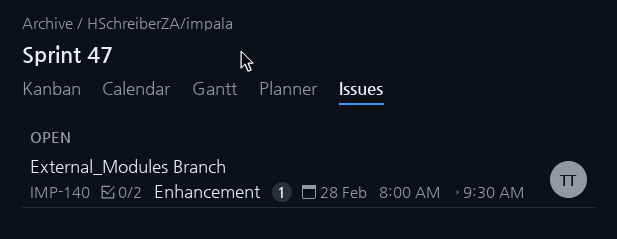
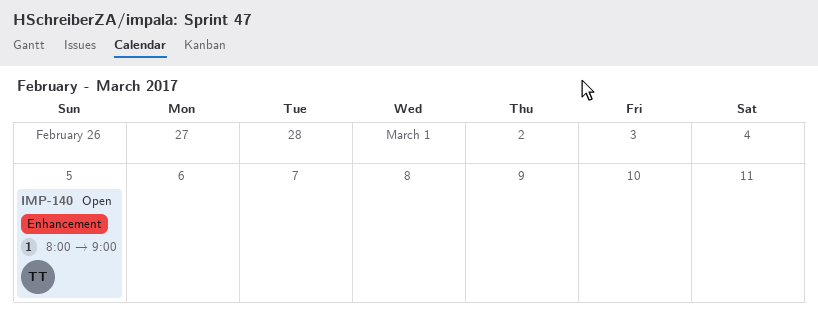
IMP-140, day: Feb 28 -> Mar 5
IMP-140, ends: 09:30 -> 09:00

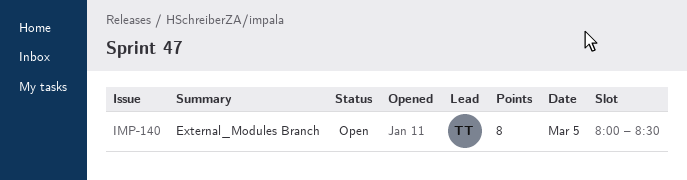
IMP-140, estimate: 1 -> 8
IMP-140, ends: 09:00 -> 08:30

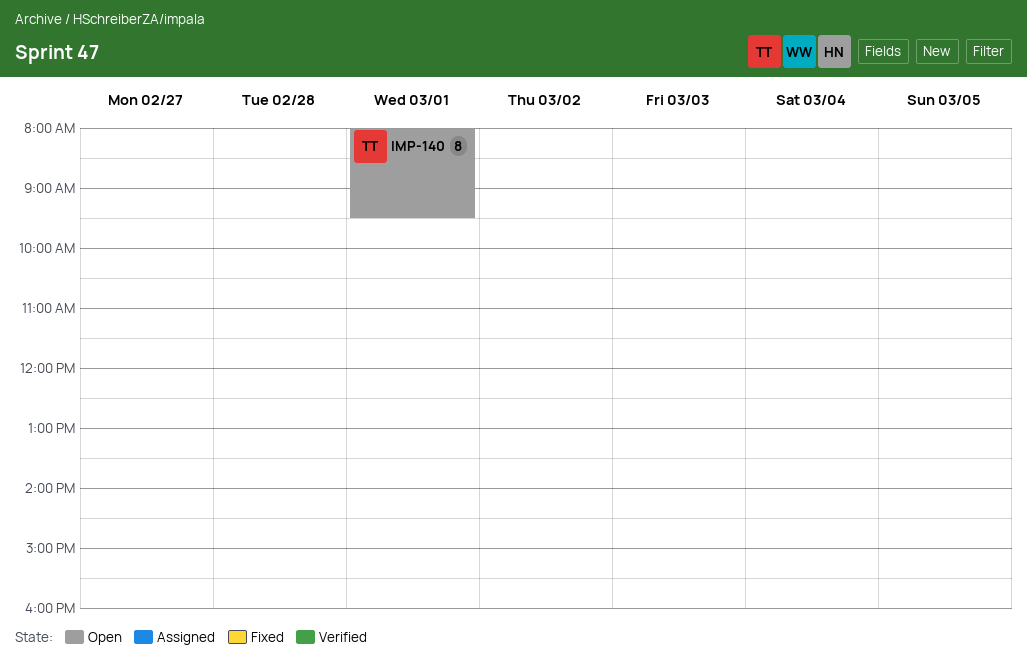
IMP-140, day: Mar 5 -> Mar 1
IMP-140, ends: 08:30 -> 09:30

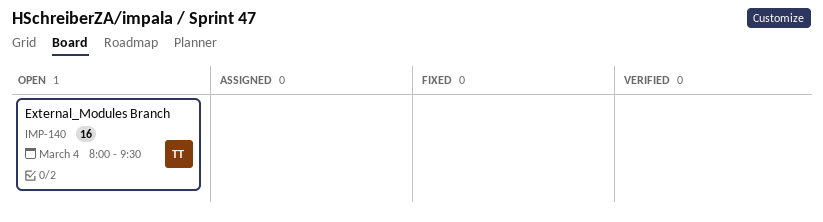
IMP-140, estimate: 8 -> 16
IMP-140, day: Mar 1 -> Mar 4

